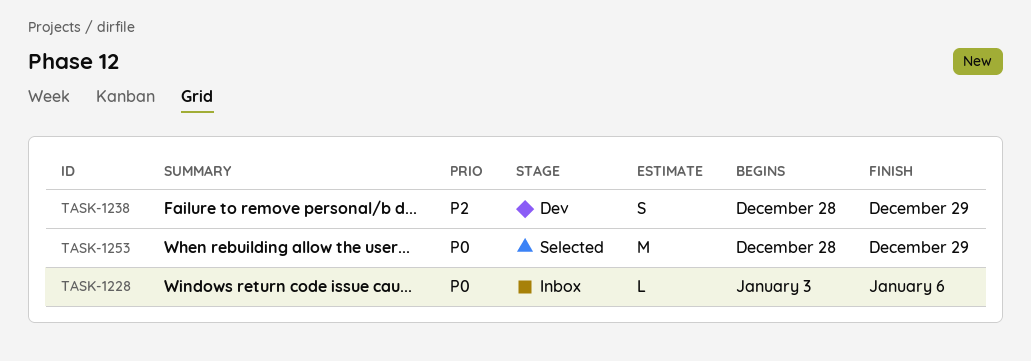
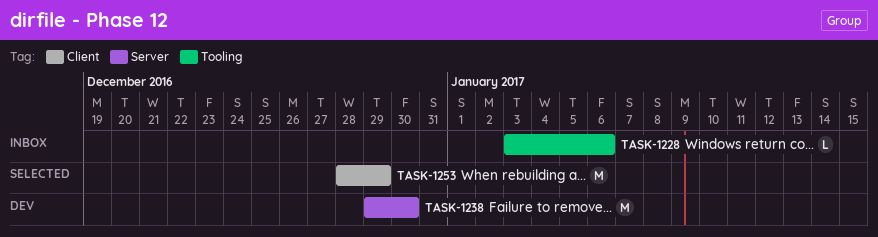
TASK-1238, estimate: S -> M
TASK-1238, start: Dec 28 -> Dec 29
TASK-1238, due: Dec 29 -> Dec 30

